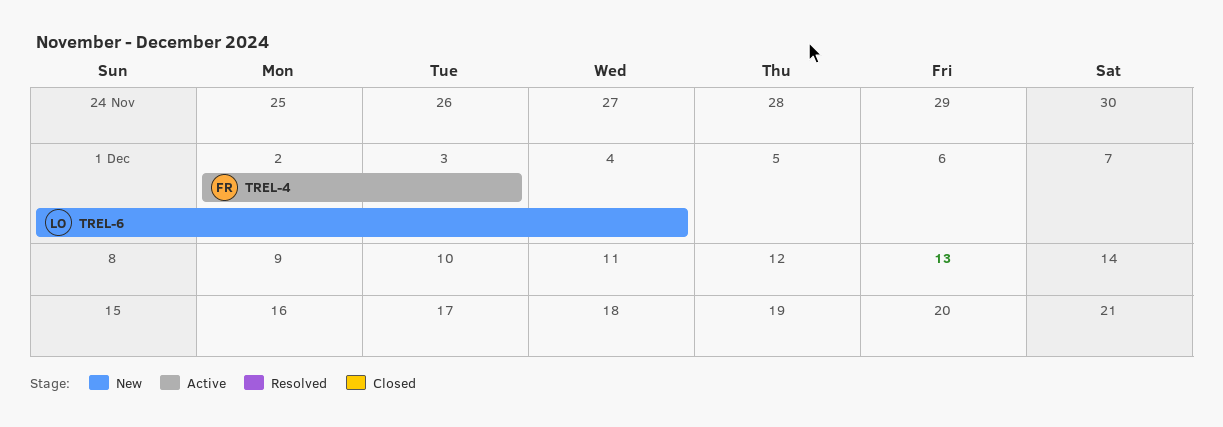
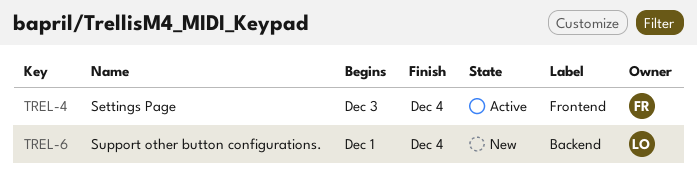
TREL-4, start: Dec 2 -> Dec 3
TREL-4, due: Dec 3 -> Dec 4

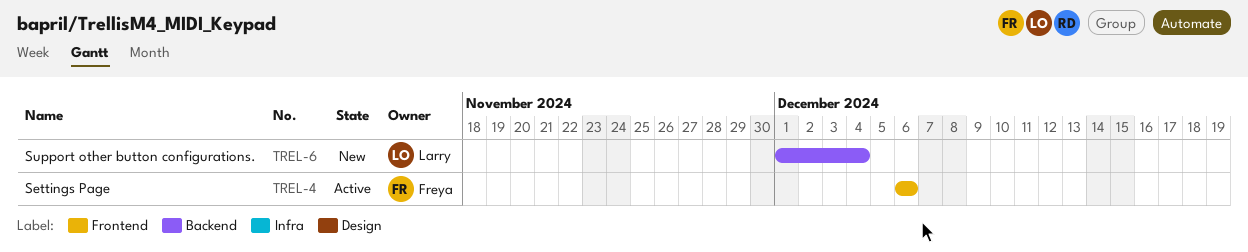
TREL-4, start: Dec 3 -> Dec 6
TREL-4, due: Dec 4 -> Dec 6

